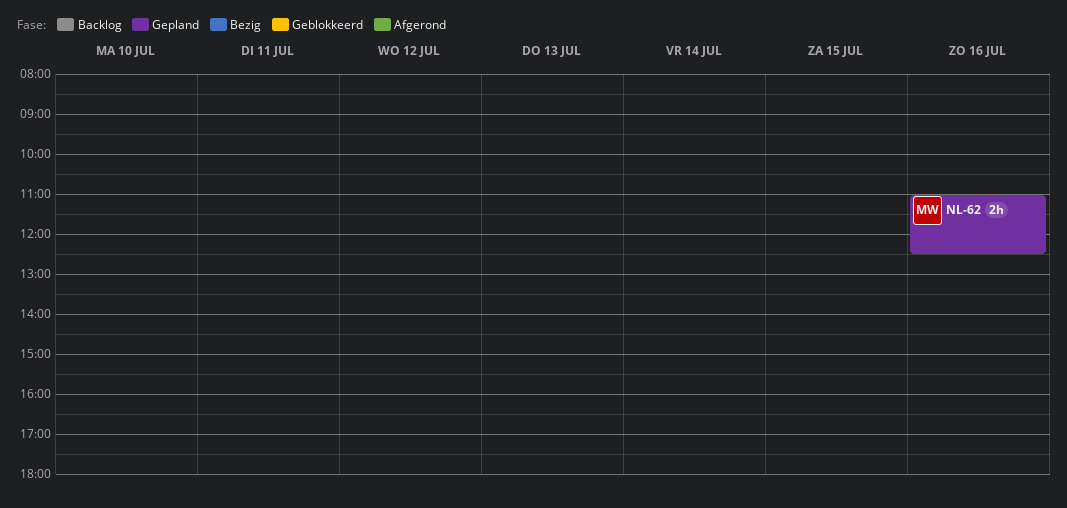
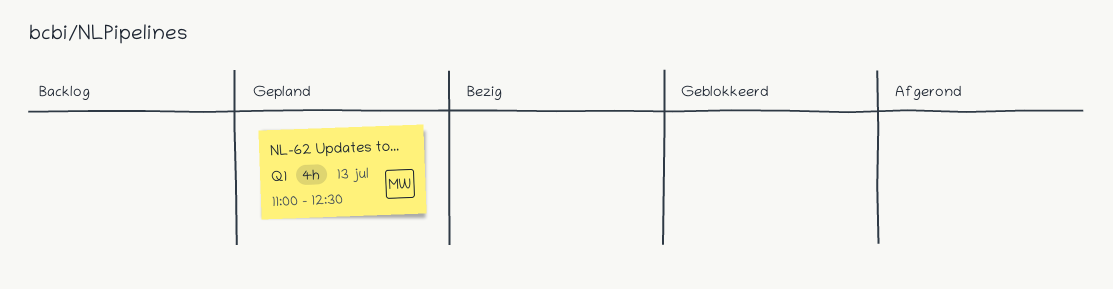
NL-62, estimate: 2h -> 4h
NL-62, day: Jul 16 -> Jul 13

